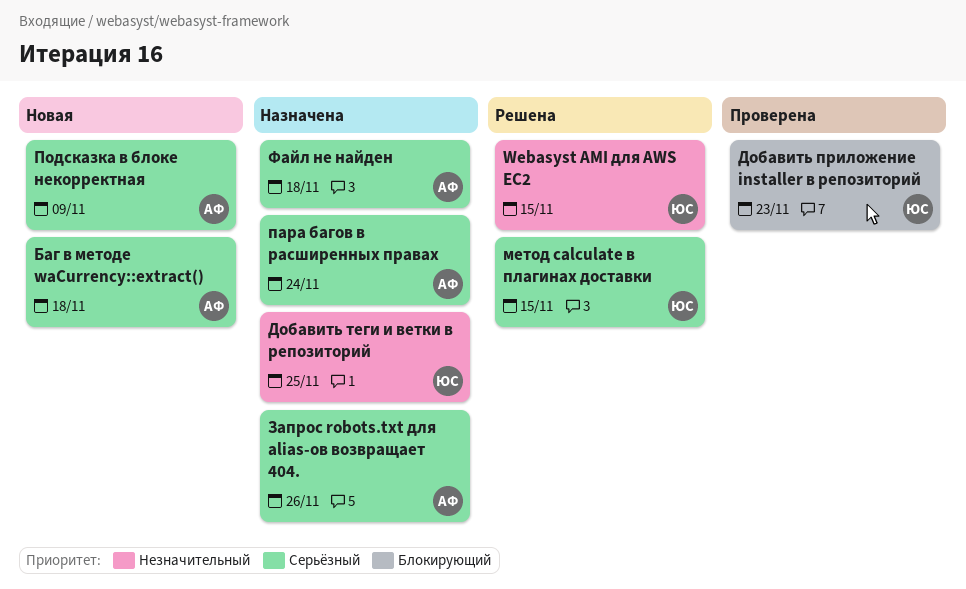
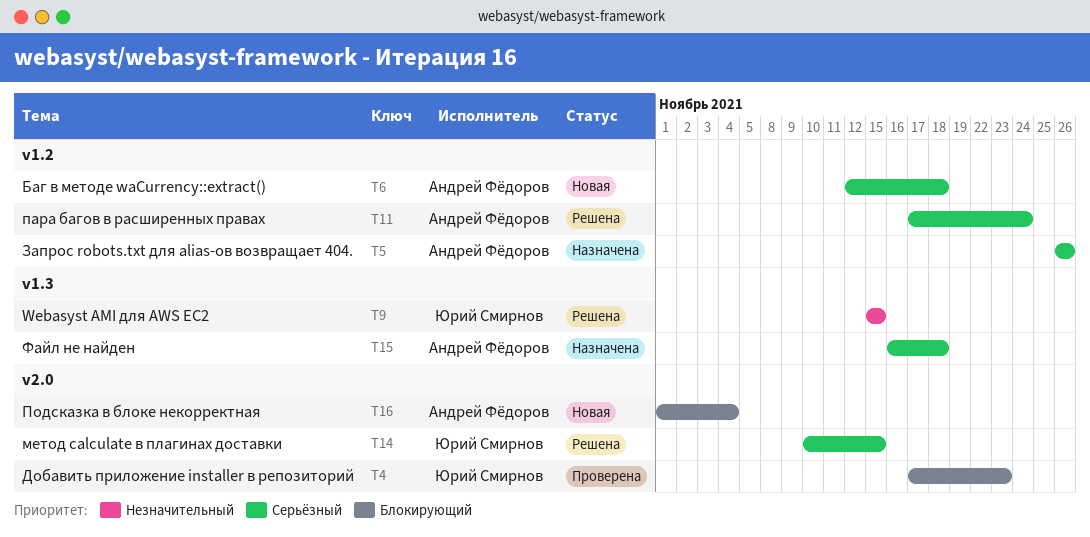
Добавить теги и ветки в репозиторий: present -> none
пара багов в расширенных правах, status: Назначена -> Решена
Подсказка в блоке некорректная, priority: Серьёзный -> Блокирующий
Подсказка в блоке некорректная, due: Nov 9 -> Nov 4

